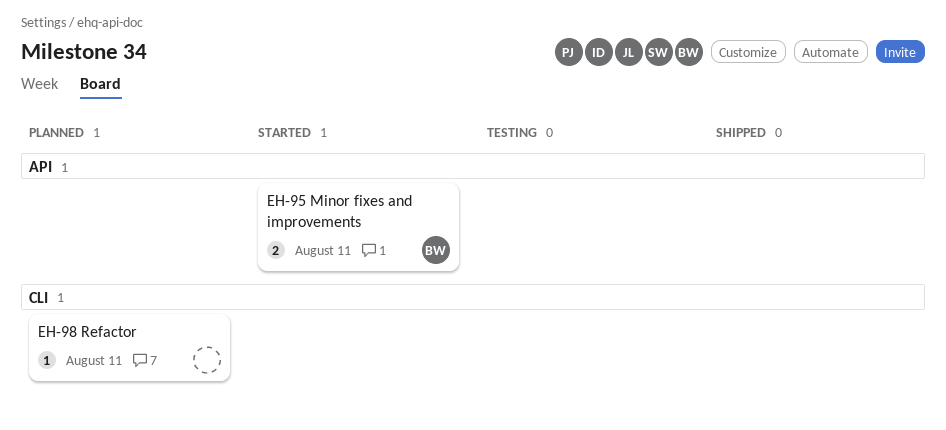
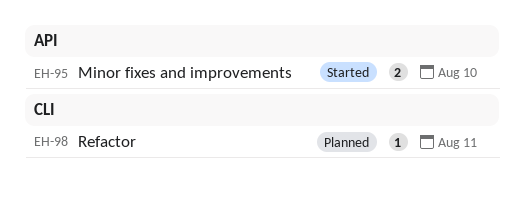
EH-95, due: Aug 11 -> Aug 10

